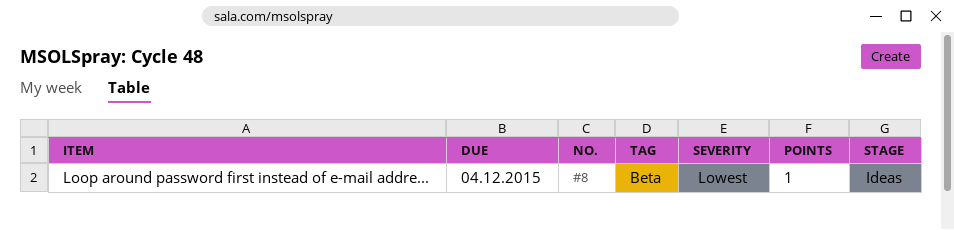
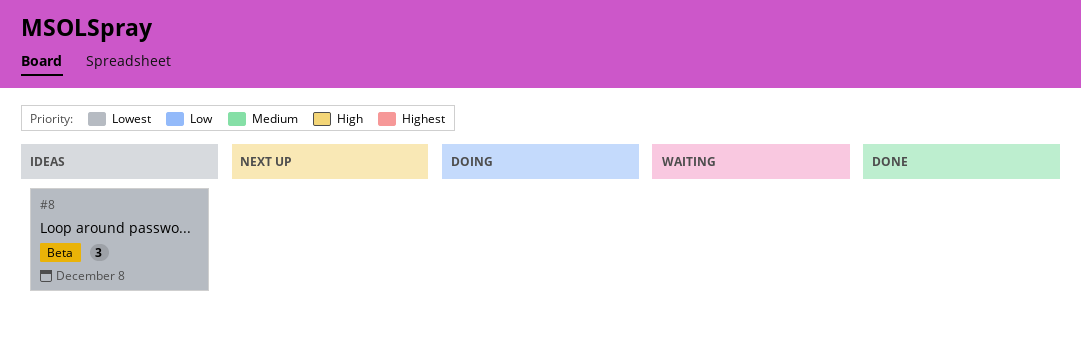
#8, estimate: 1 -> 3
#8, due: Dec 4 -> Dec 8

